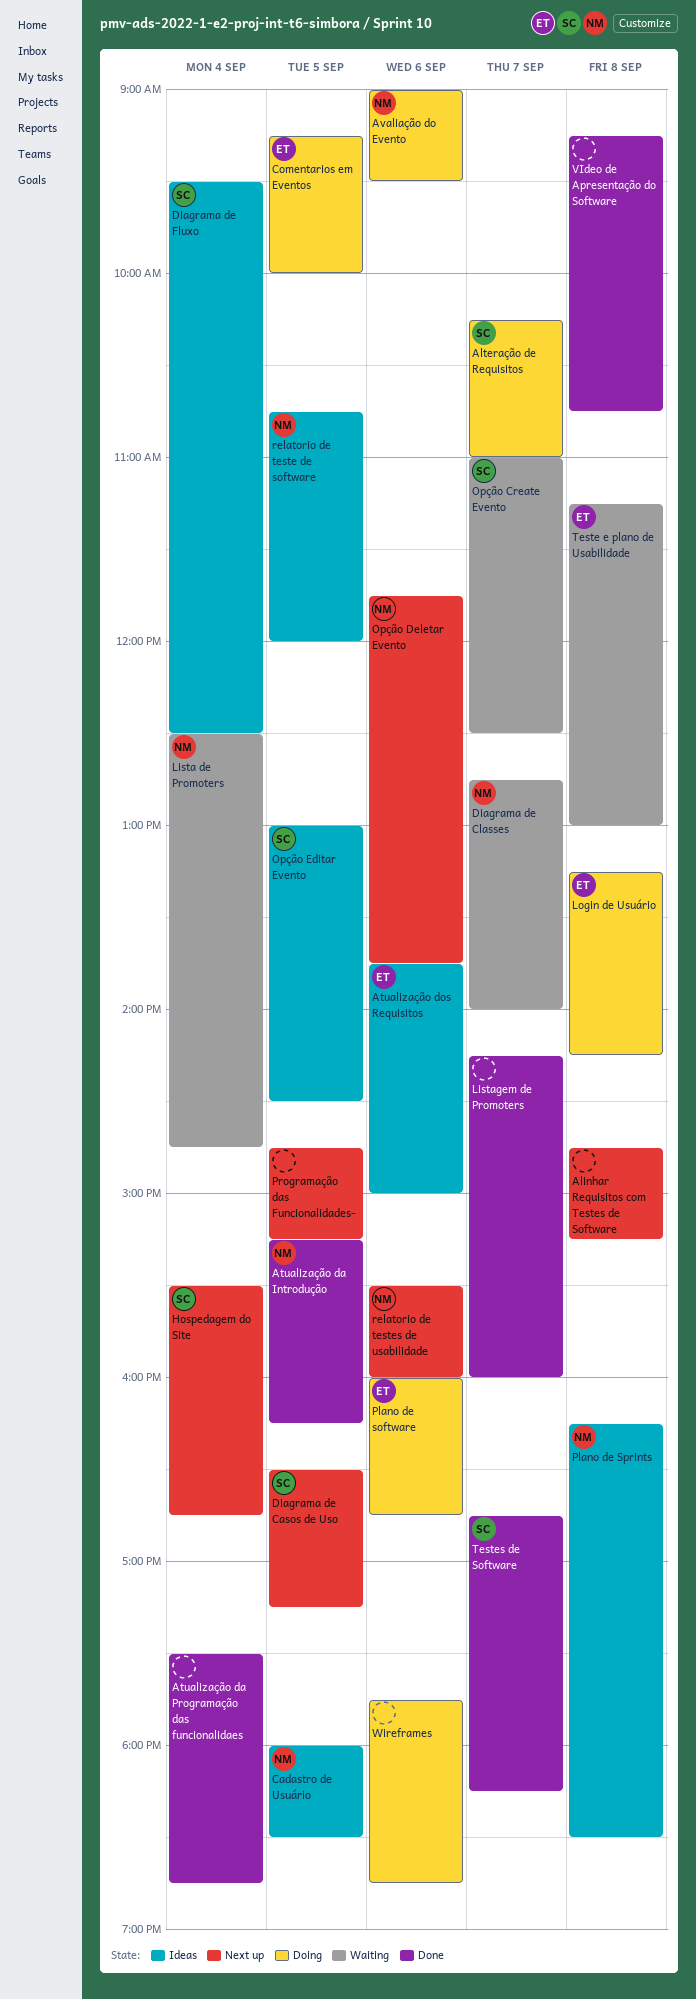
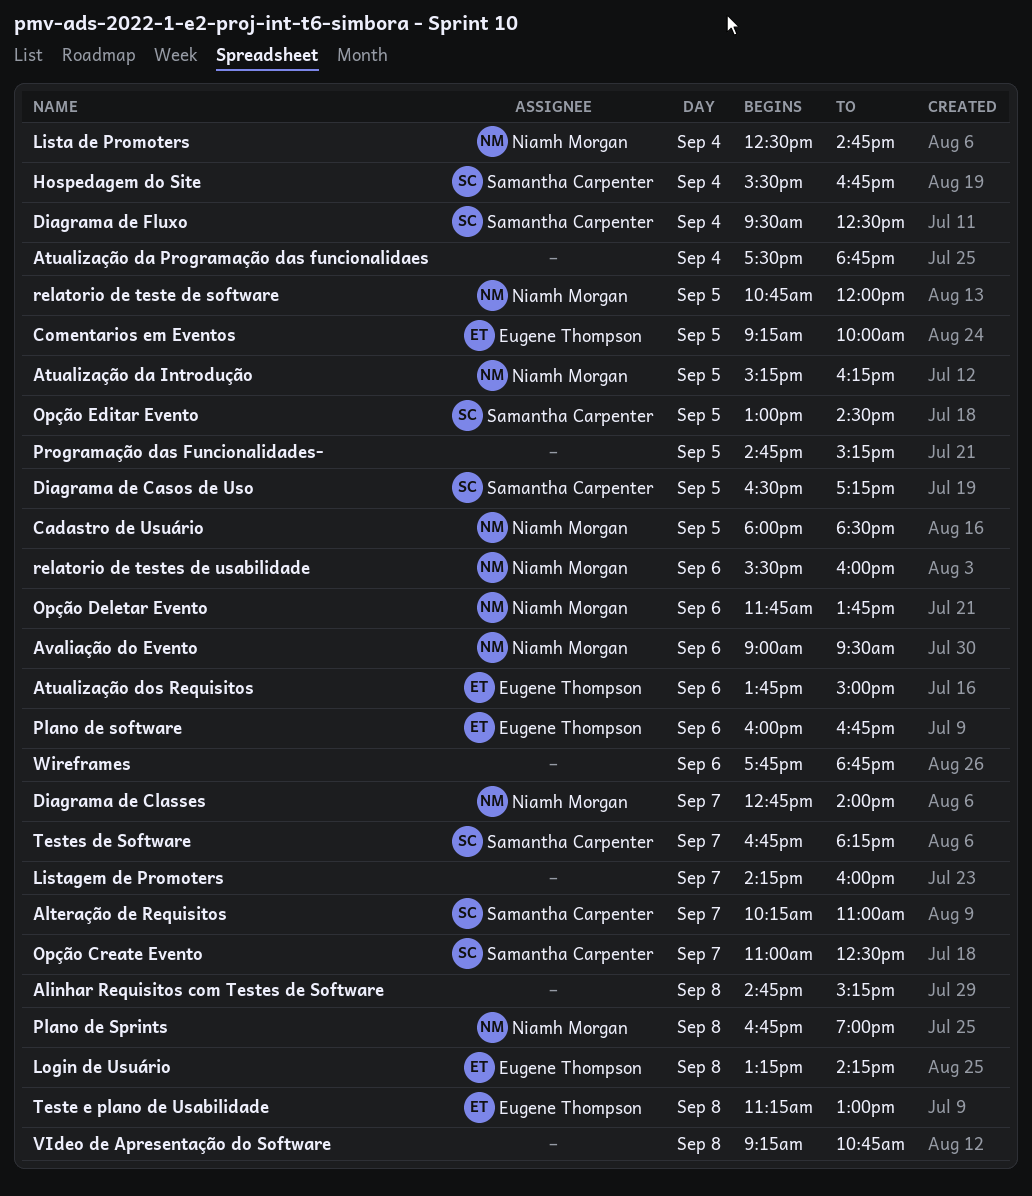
Plano de Sprints, begins: 16:15 -> 16:45
Plano de Sprints, ends: 18:30 -> 19:00

